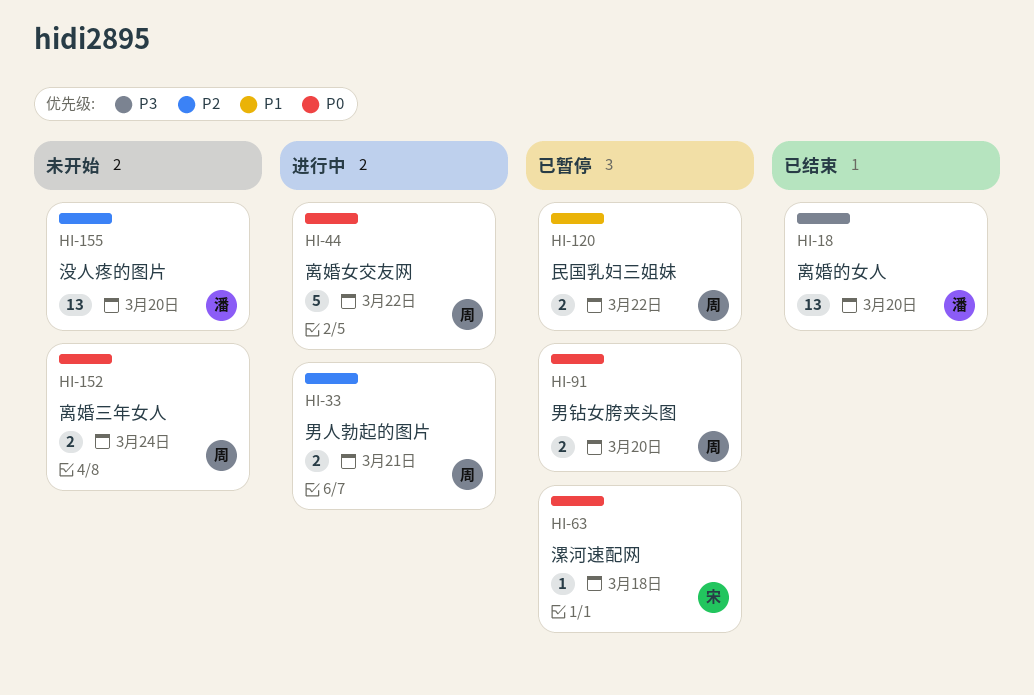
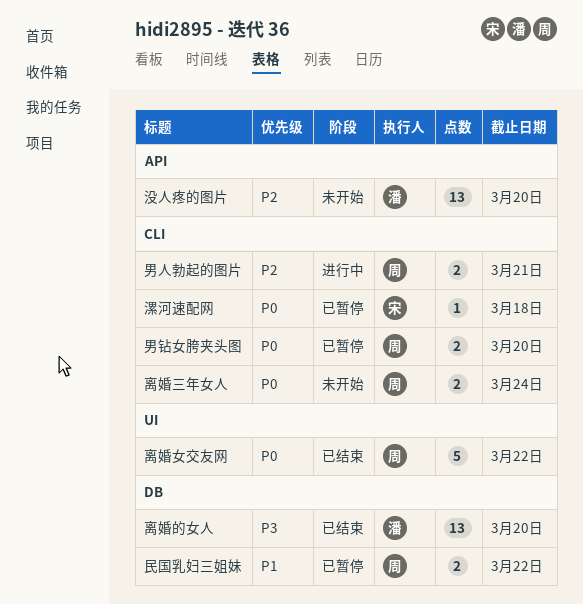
离婚女交友网, status: 进行中 -> 已结束

